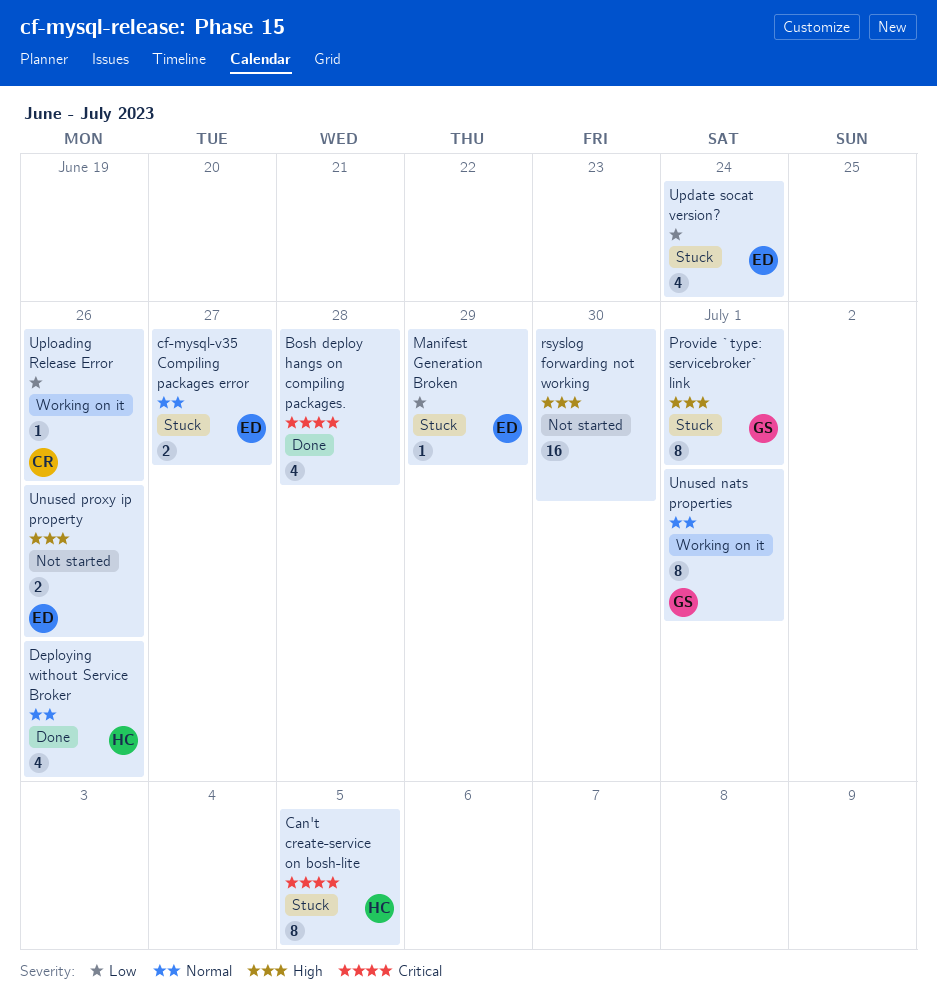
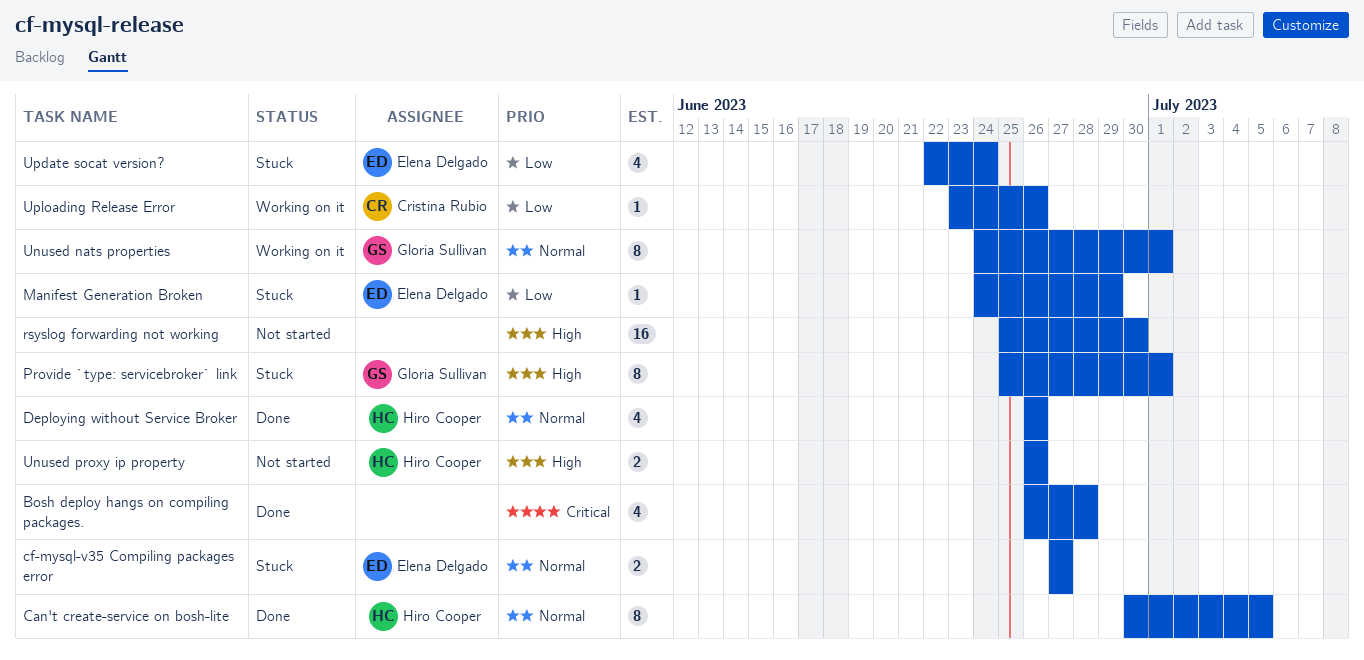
Can't create-service on bosh-lite, status: Stuck -> Done
Can't create-service on bosh-lite, priority: Critical -> Normal
Unused proxy ip property, owner: Elena Delgado -> Hiro Cooper

